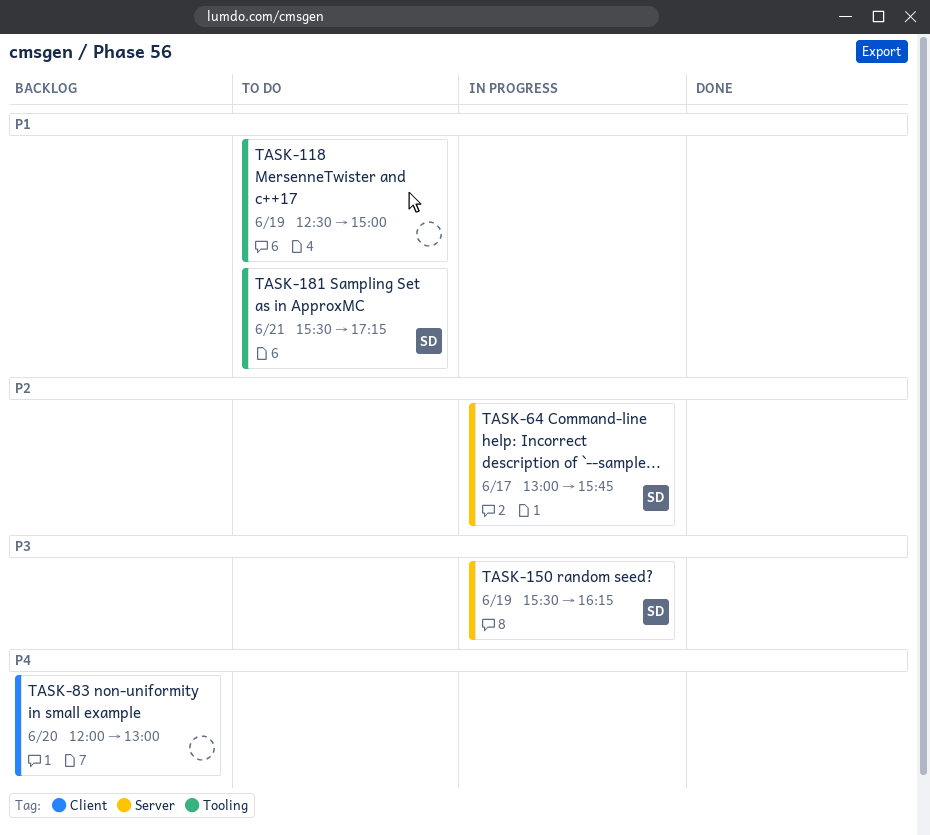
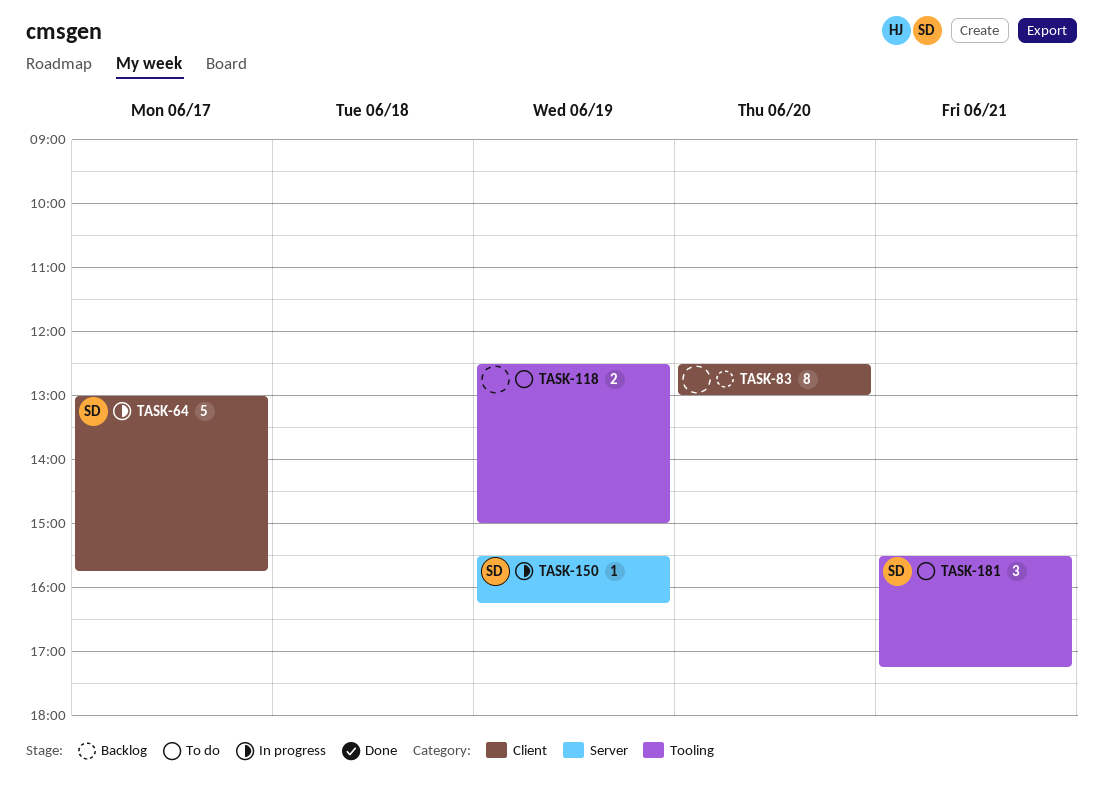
TASK-64, label: Server -> Client
TASK-83, begins: 12:00 -> 12:30

